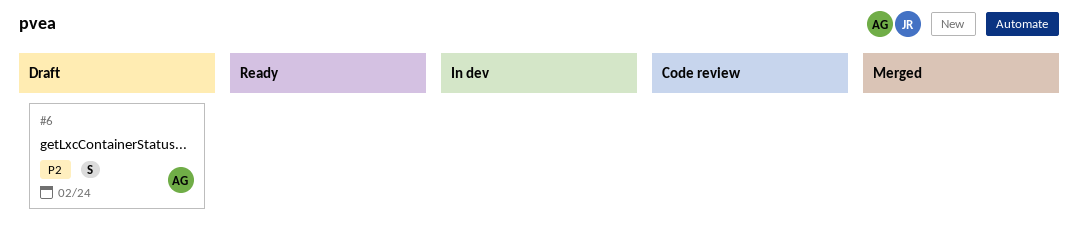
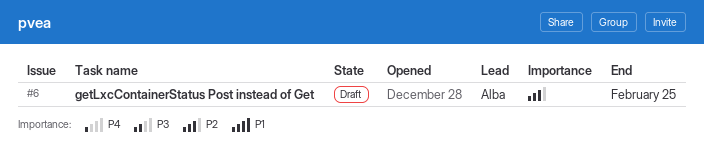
#6, due: Feb 24 -> Feb 25

